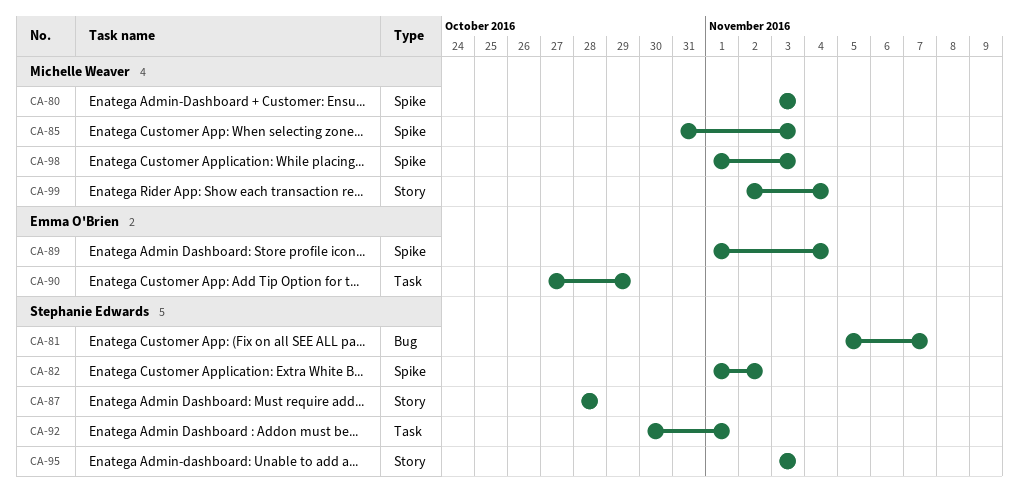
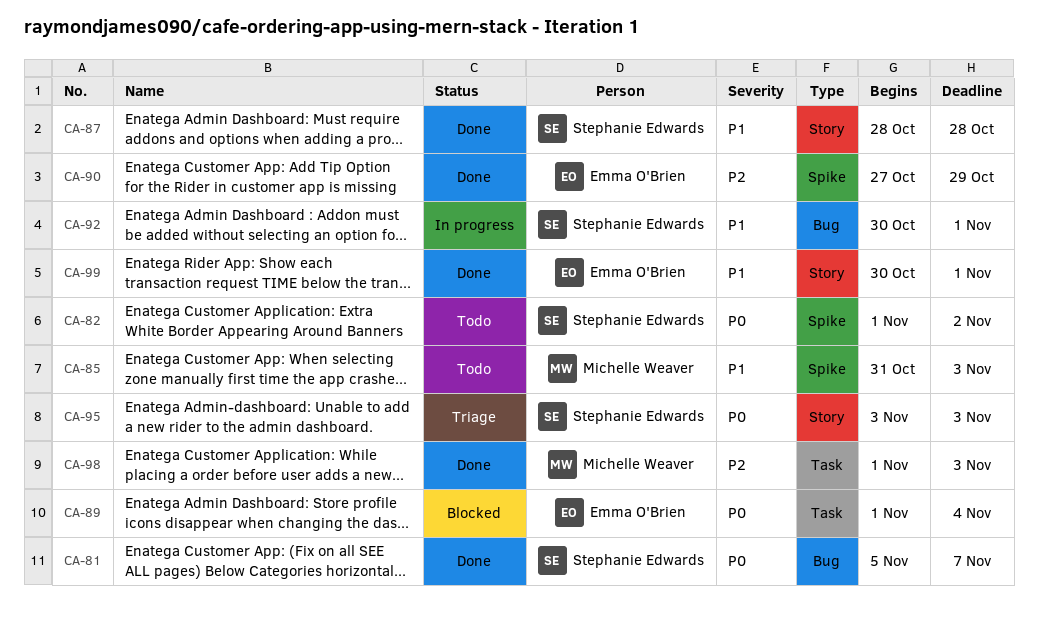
CA-80: present -> none
CA-89, label: Spike -> Task
CA-90, label: Task -> Spike
CA-92, label: Task -> Bug
CA-98, label: Spike -> Task
CA-99, owner: Michelle Weaver -> Emma O'Brien
CA-99, start: Nov 2 -> Oct 30
CA-99, due: Nov 4 -> Nov 1

